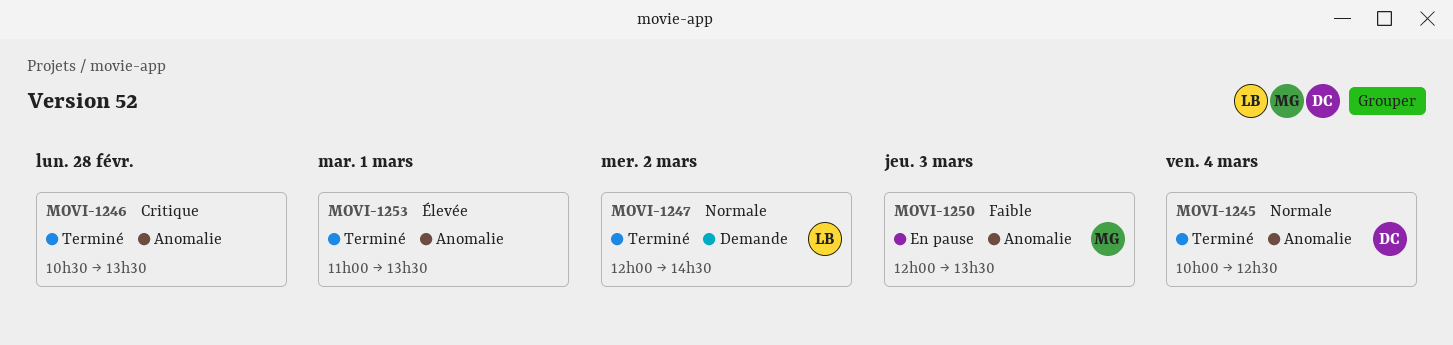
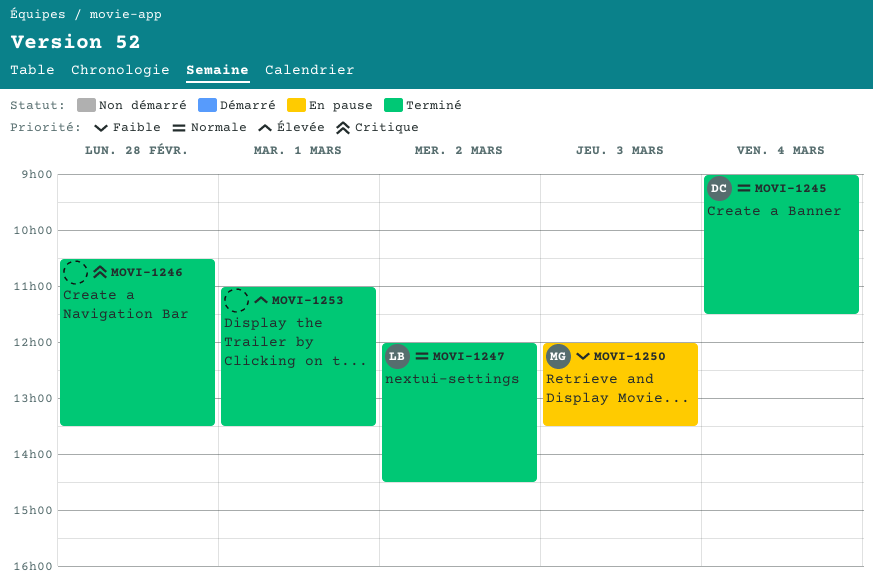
MOVI-1245, begins: 10:00 -> 09:00
MOVI-1245, ends: 12:30 -> 11:30

